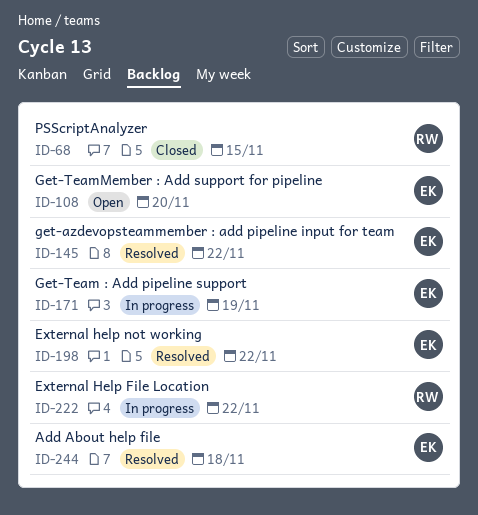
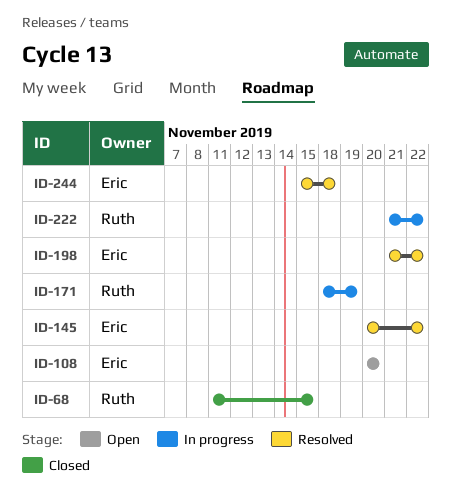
ID-171, owner: Eric -> Ruth

